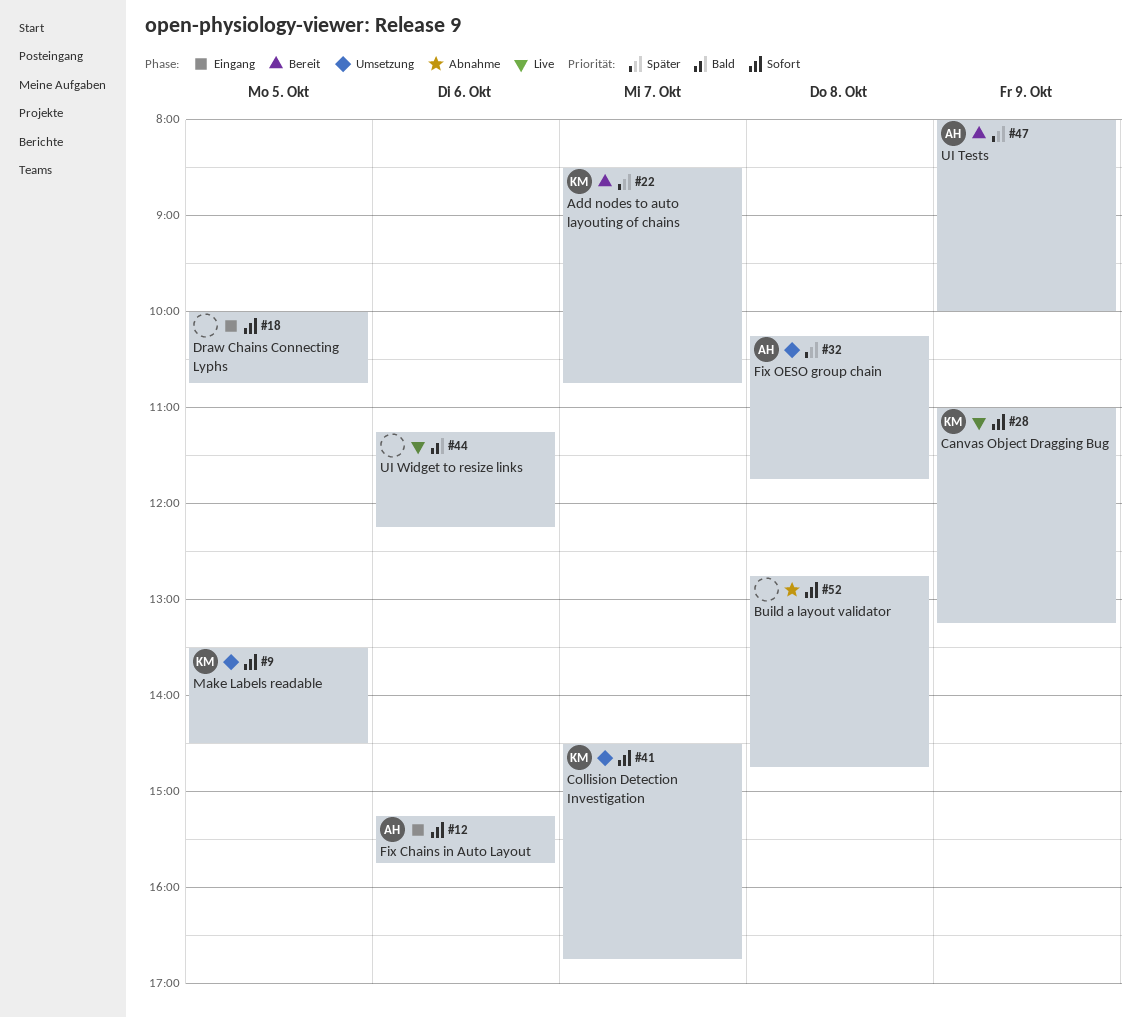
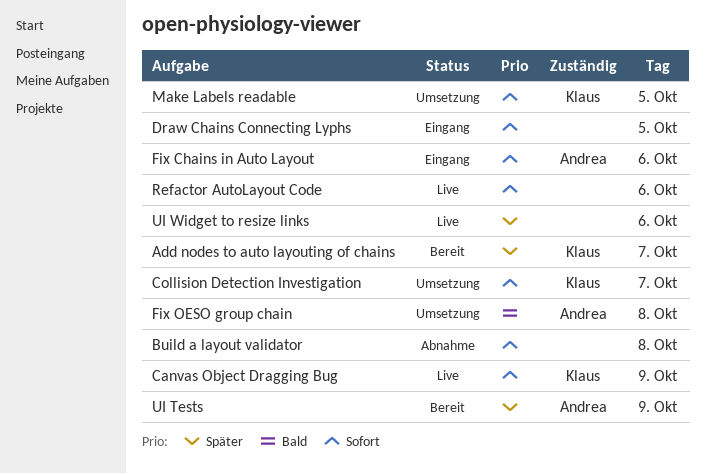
Fix OESO group chain, priority: Später -> Bald
Refactor AutoLayout Code: none -> present
UI Widget to resize links, priority: Bald -> Später

